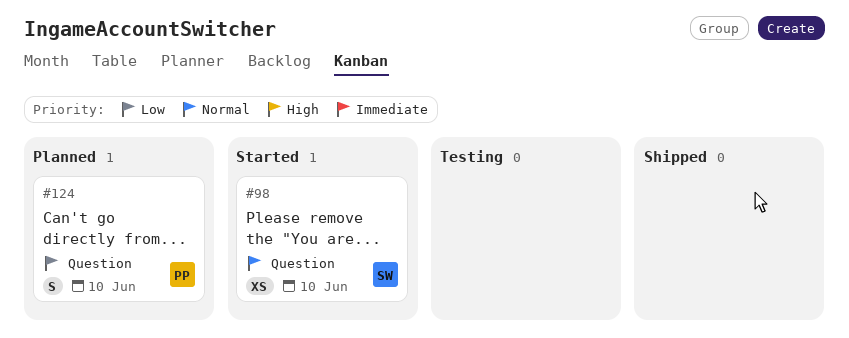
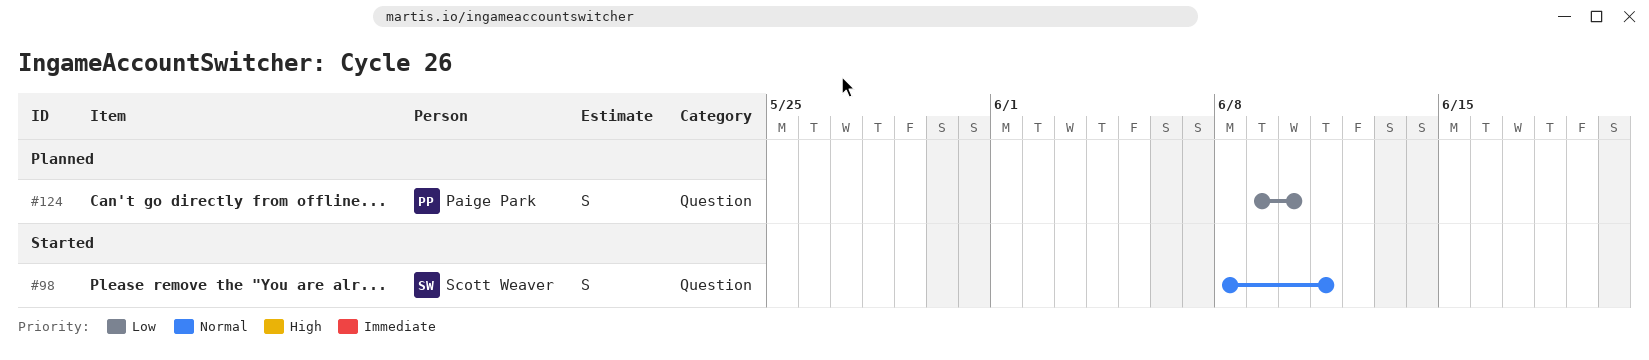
#98, estimate: XS -> S
#98, due: Jun 10 -> Jun 11

